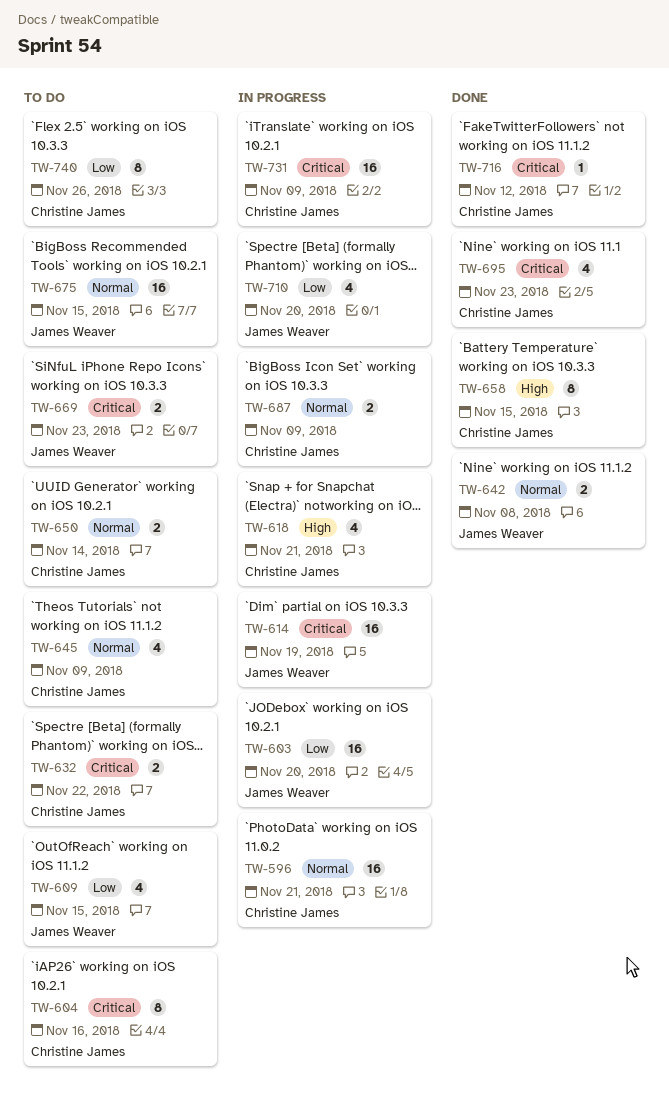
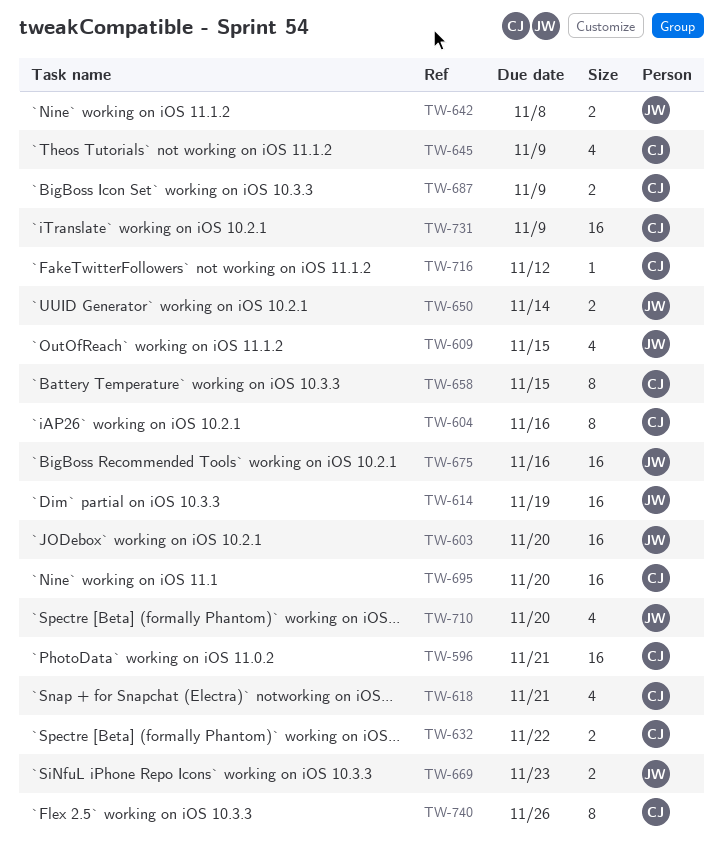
TW-650, owner: Christine James -> James Weaver
TW-675, due: Nov 15 -> Nov 16
TW-695, estimate: 4 -> 16
TW-695, due: Nov 23 -> Nov 20

